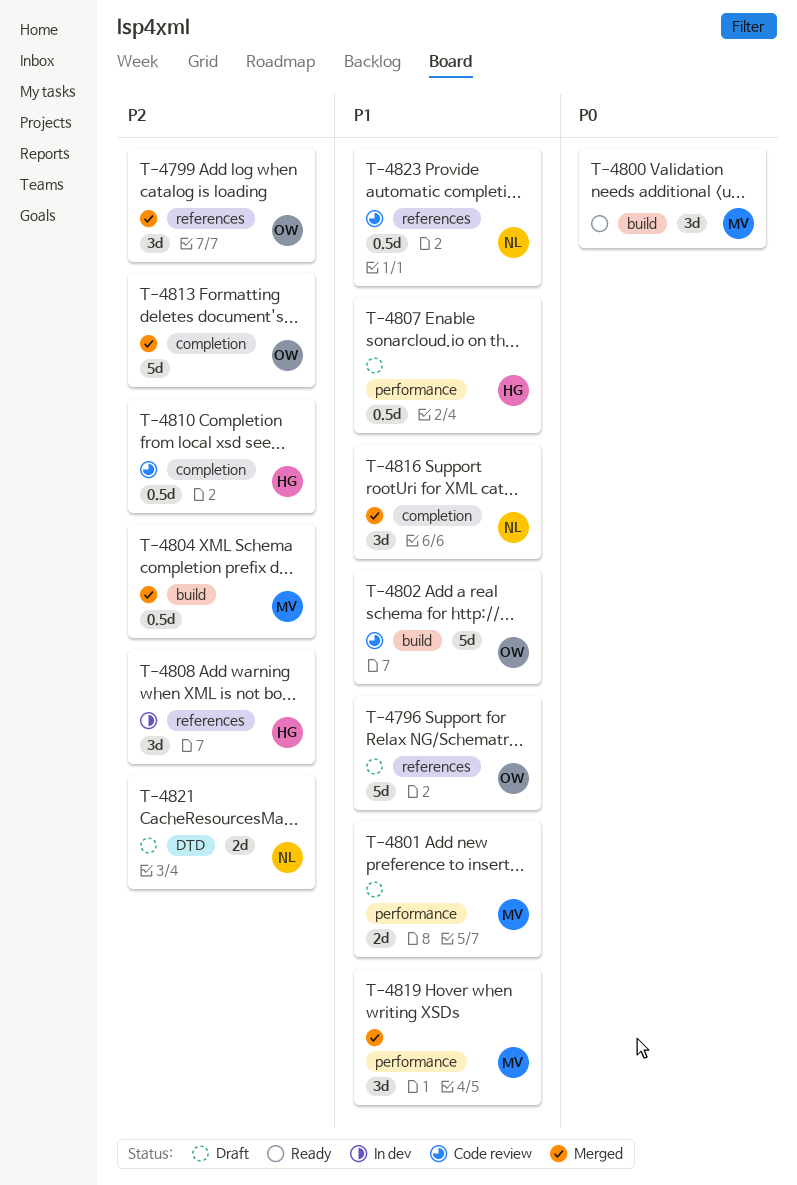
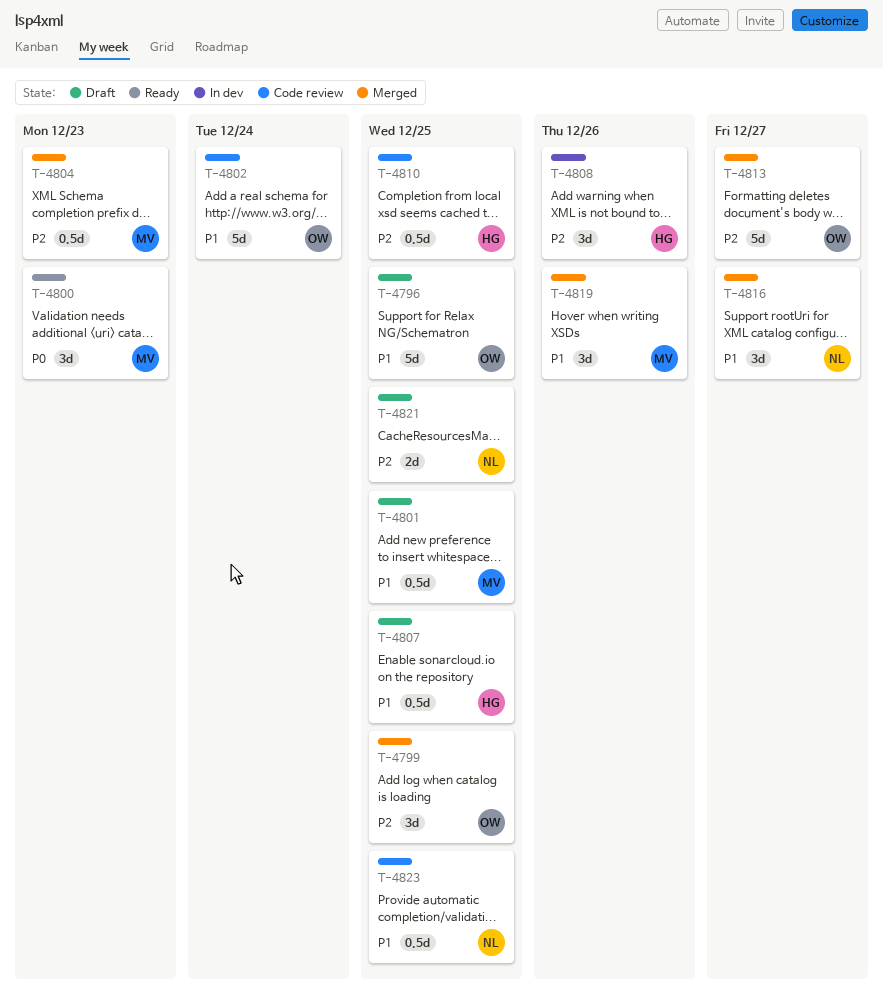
T-4801, estimate: 2d -> 0.5d

